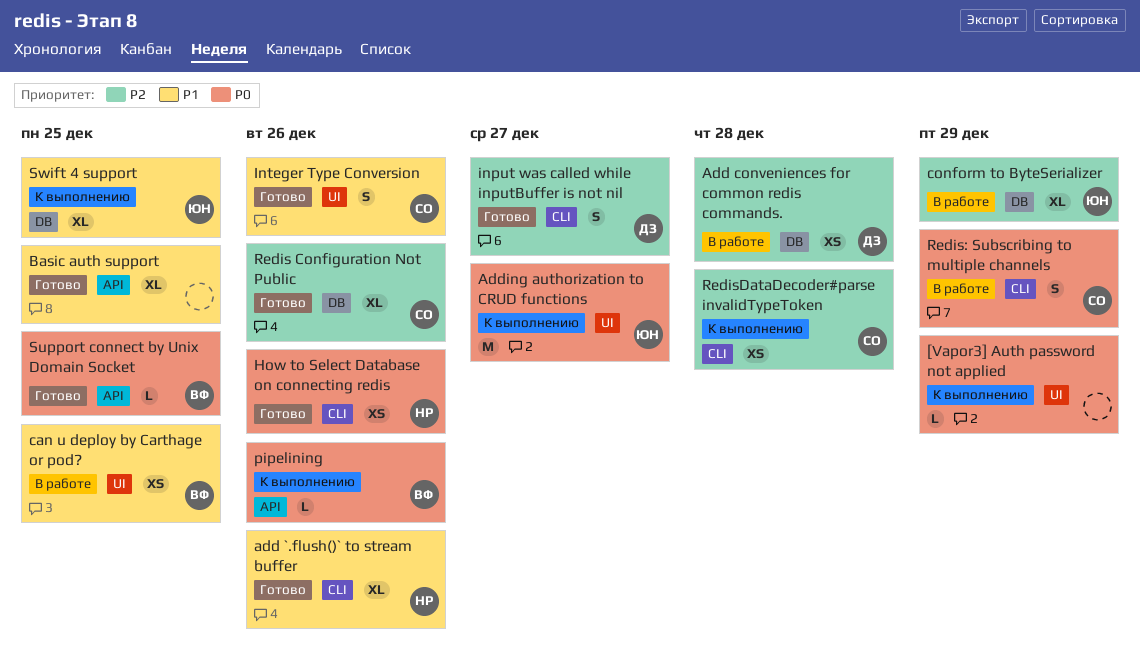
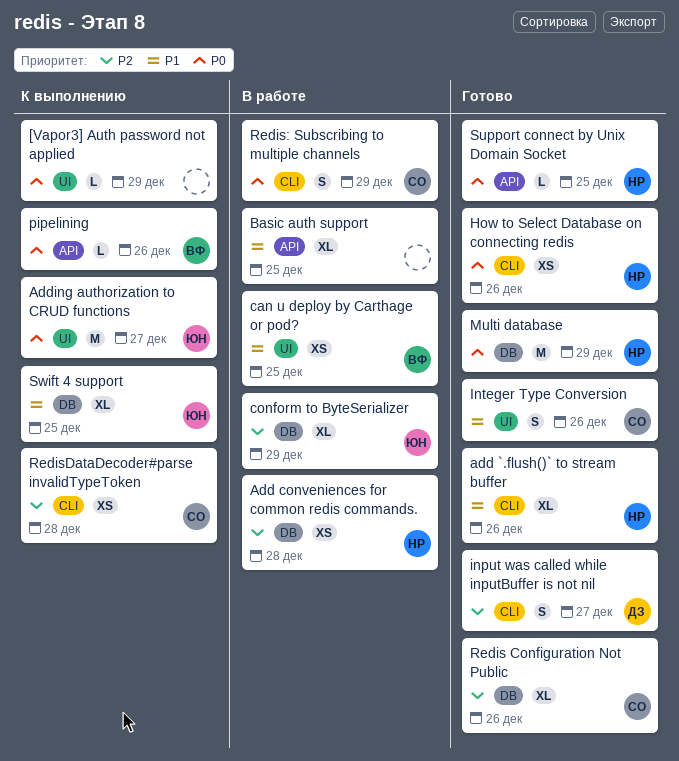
Add conveniences for common redis commands., owner: ДЗ -> НР
Basic auth support, status: Готово -> В работе
Multi database: none -> present
Support connect by Unix Domain Socket, owner: ВФ -> НР

